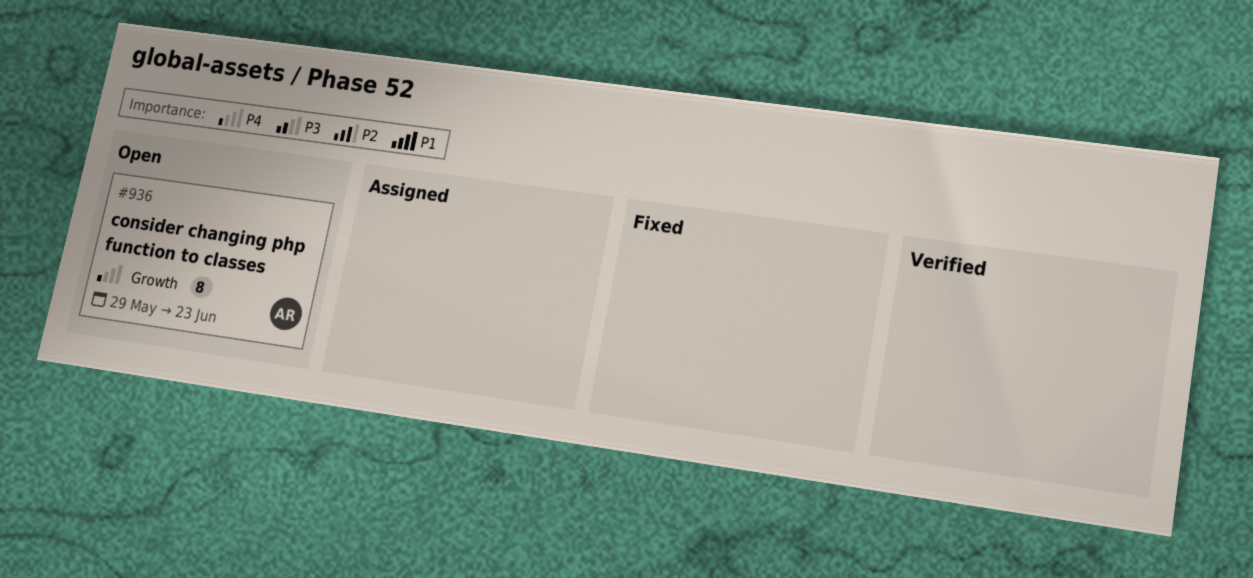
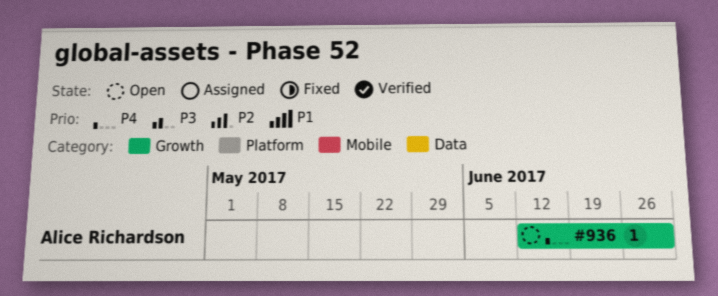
#936, estimate: 8 -> 1
#936, start: May 29 -> Jun 12
#936, due: Jun 23 -> Jun 30

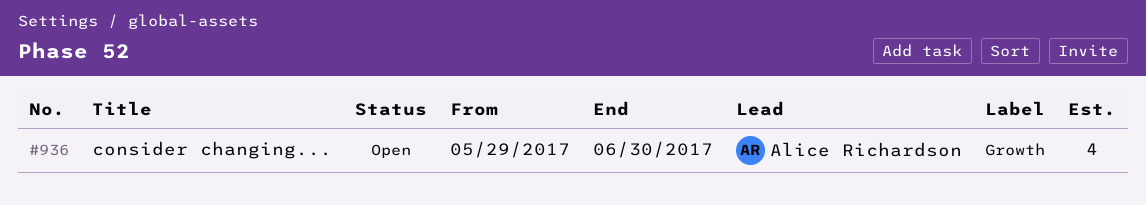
#936, estimate: 1 -> 4
#936, start: Jun 12 -> May 29

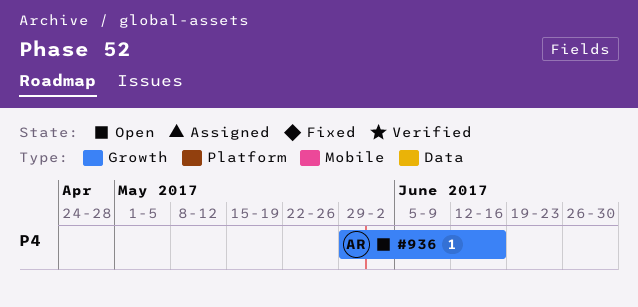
#936, estimate: 4 -> 1
#936, due: Jun 30 -> Jun 16

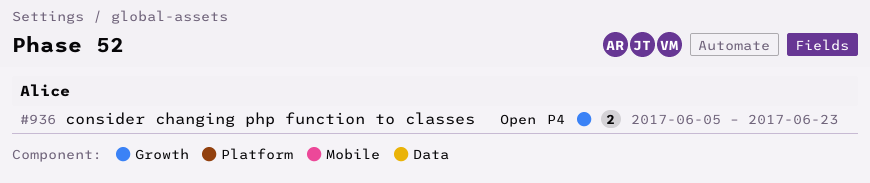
#936, estimate: 1 -> 2
#936, start: May 29 -> Jun 5
#936, due: Jun 16 -> Jun 23

